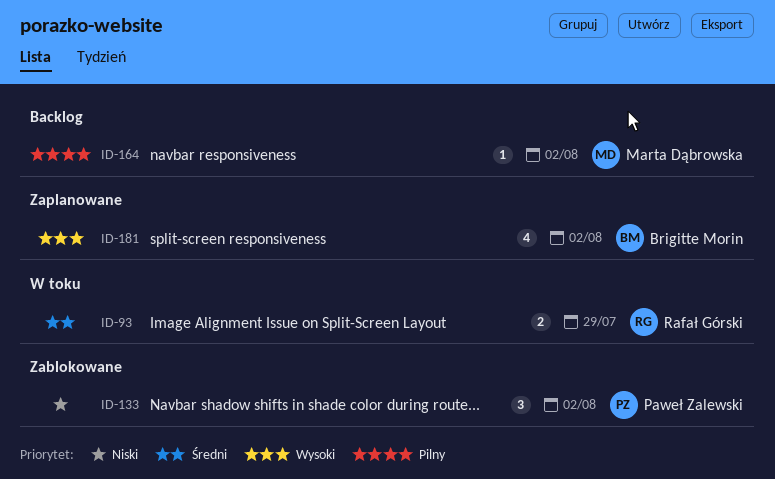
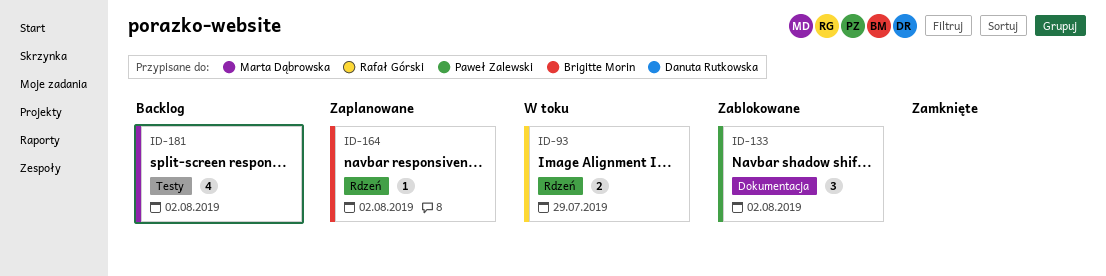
ID-164, status: Backlog -> Zaplanowane
ID-164, owner: Marta Dąbrowska -> Brigitte Morin
ID-181, status: Zaplanowane -> Backlog
ID-181, owner: Brigitte Morin -> Marta Dąbrowska

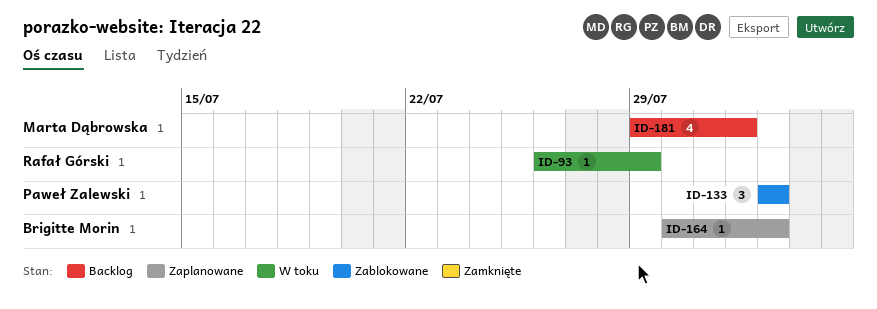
ID-93, estimate: 2 -> 1
ID-181, due: Aug 2 -> Aug 1

